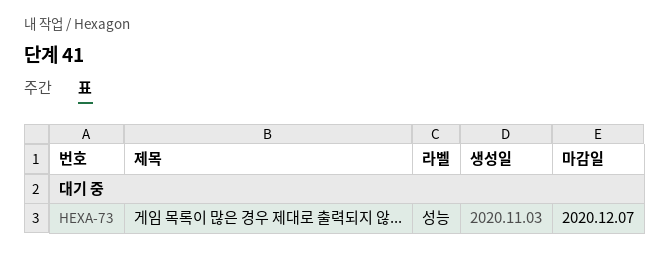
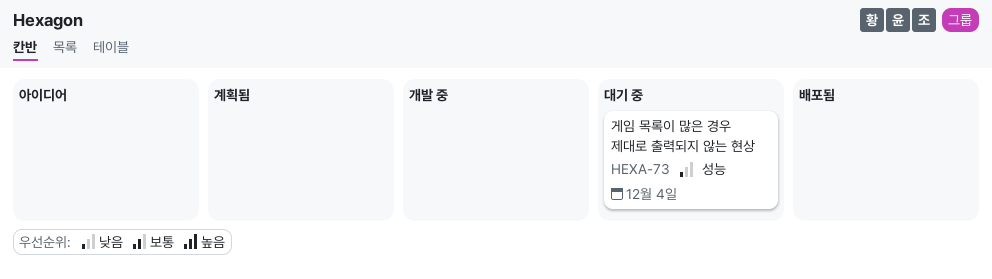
HEXA-73, due: Dec 7 -> Dec 4

